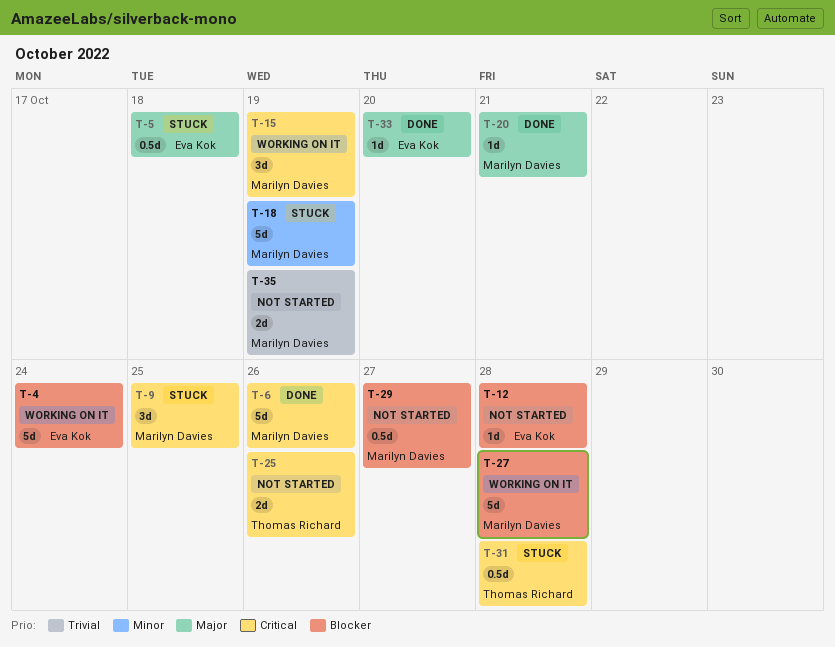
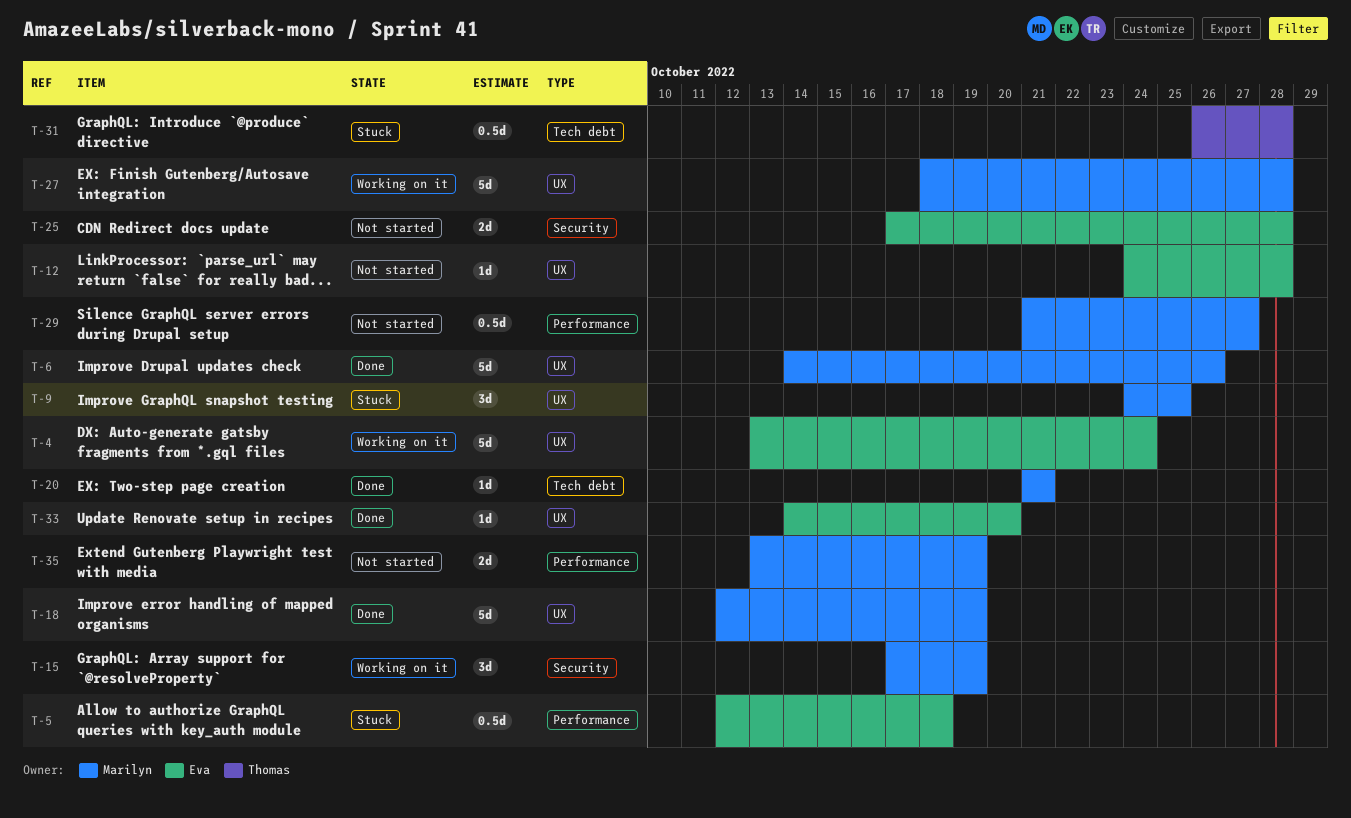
T-18, status: Stuck -> Done
T-25, owner: Thomas Richard -> Eva Kok
T-25, due: Oct 26 -> Oct 28

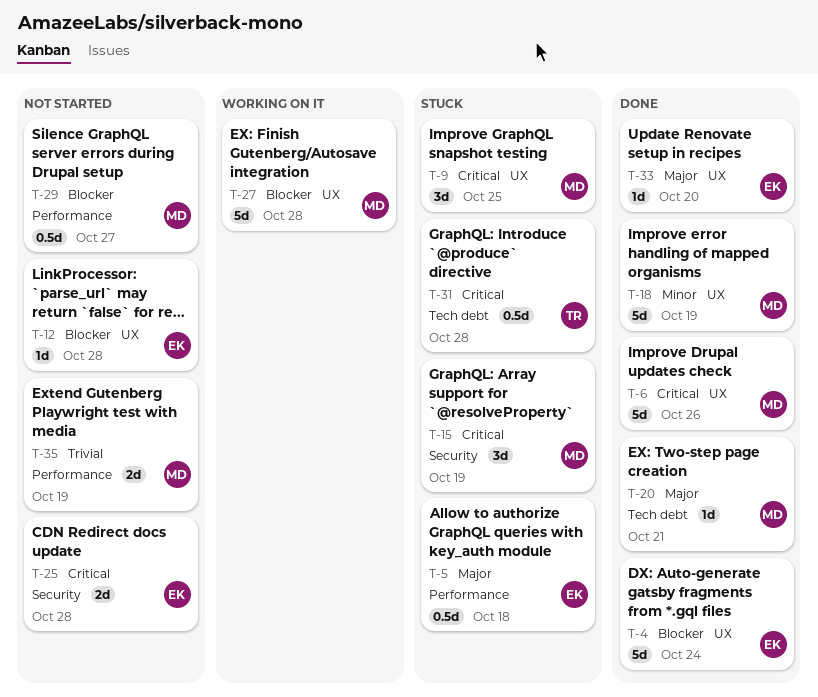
T-4, status: Working on it -> Done
T-15, status: Working on it -> Stuck

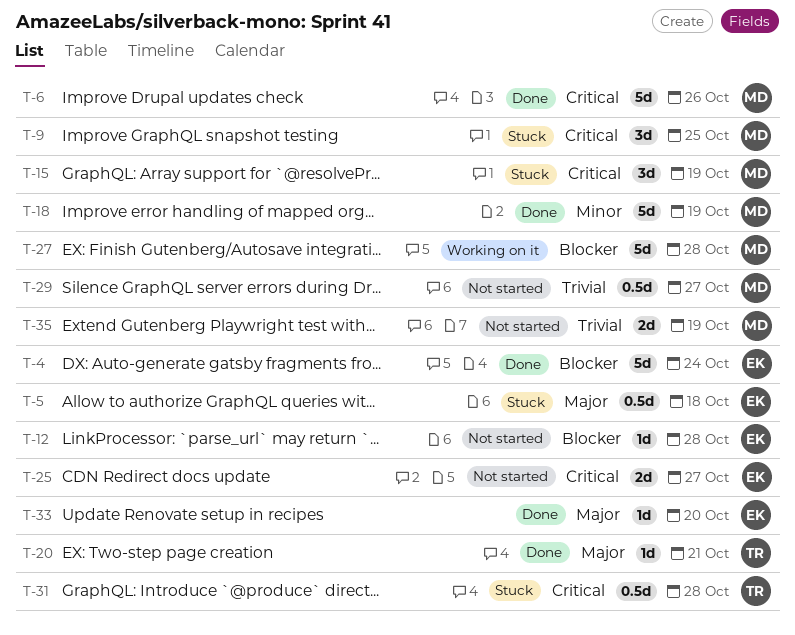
T-20, owner: MD -> TR
T-25, due: Oct 28 -> Oct 27
T-29, priority: Blocker -> Trivial

